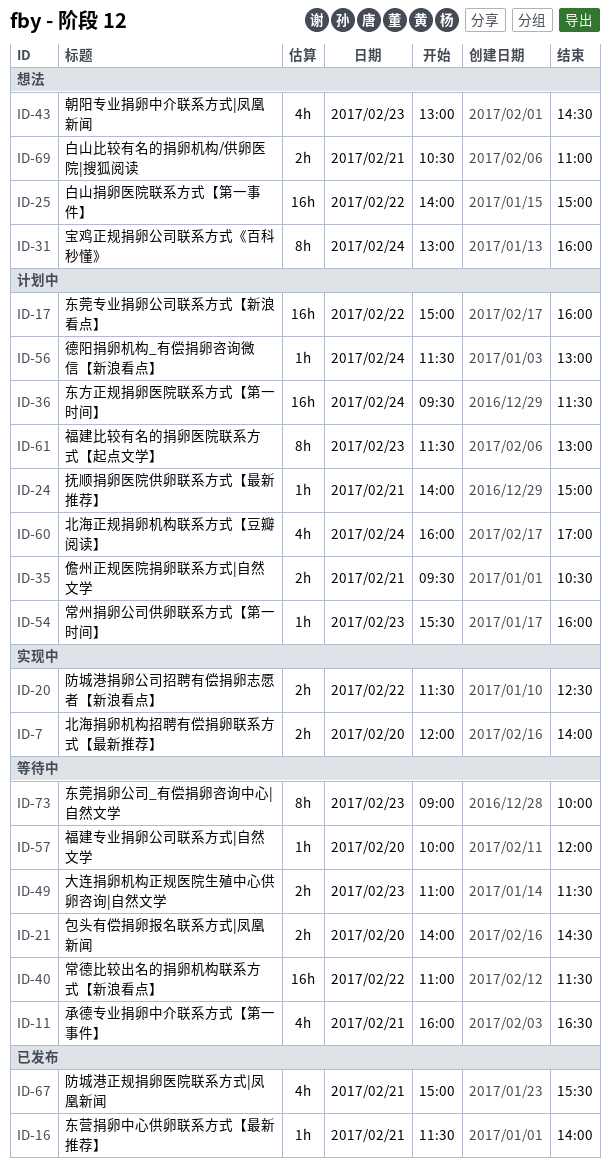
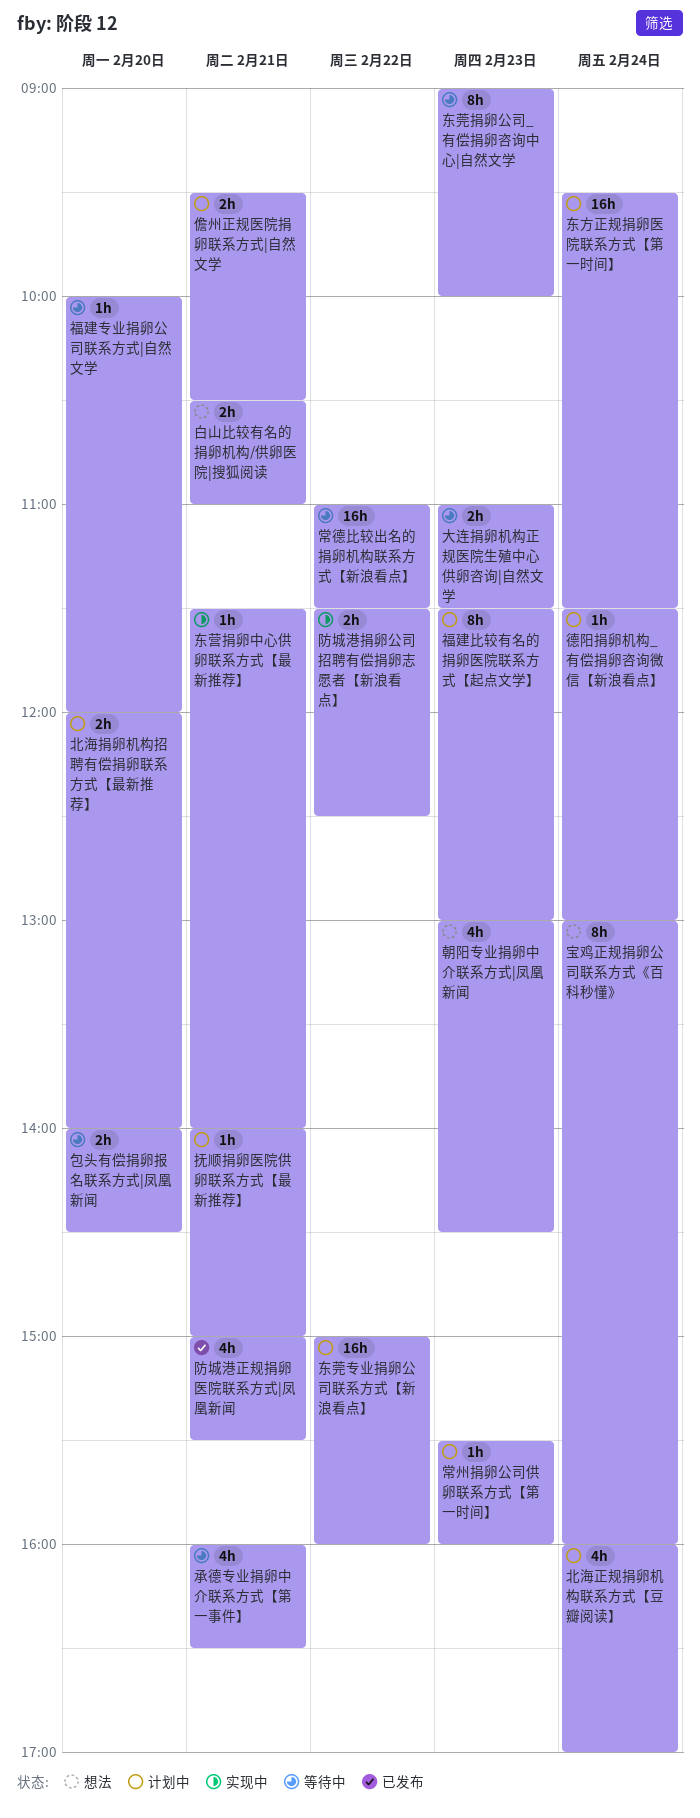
东营捐卵中心供卵联系方式【最新推荐】, status: 已发布 -> 实现中
北海捐卵机构招聘有偿捐卵联系方式【最新推荐】, status: 实现中 -> 计划中
白山捐卵医院联系方式【第一事件】: present -> none

